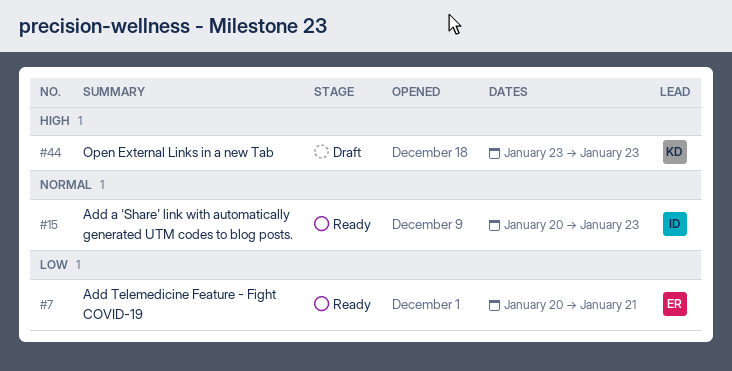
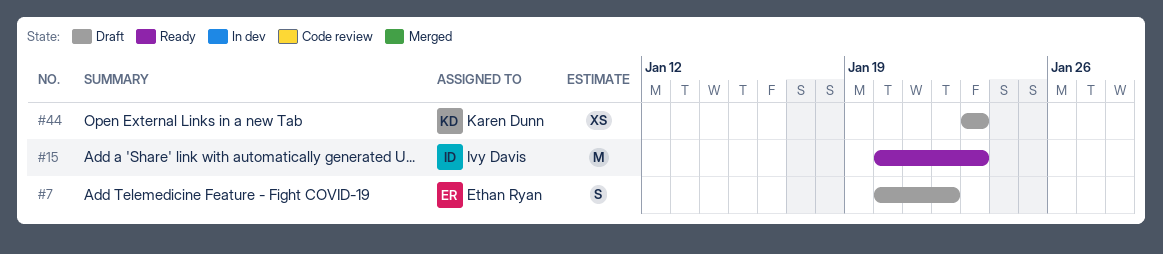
#7, status: Ready -> Draft
#7, due: Jan 21 -> Jan 22

